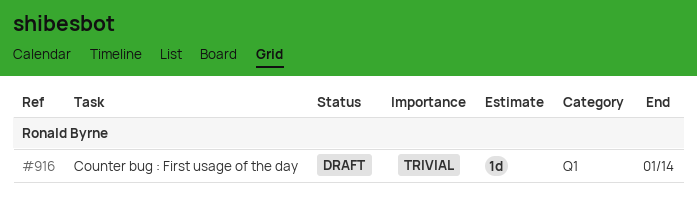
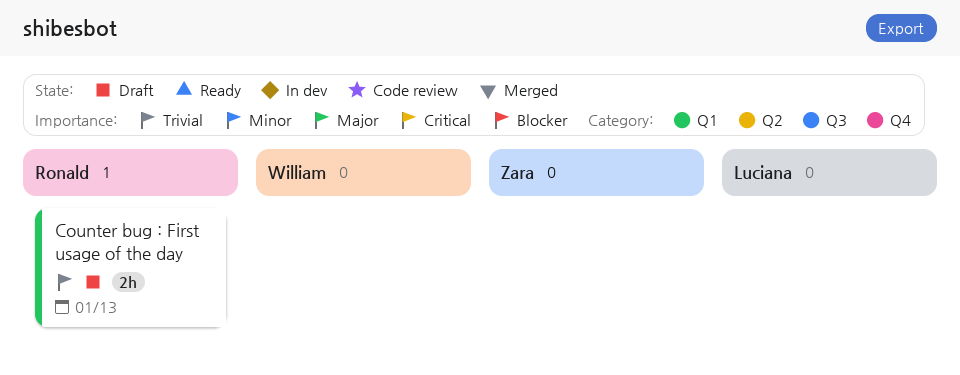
Counter bug : First usage of the day, estimate: 1d -> 2h
Counter bug : First usage of the day, due: Jan 14 -> Jan 13

